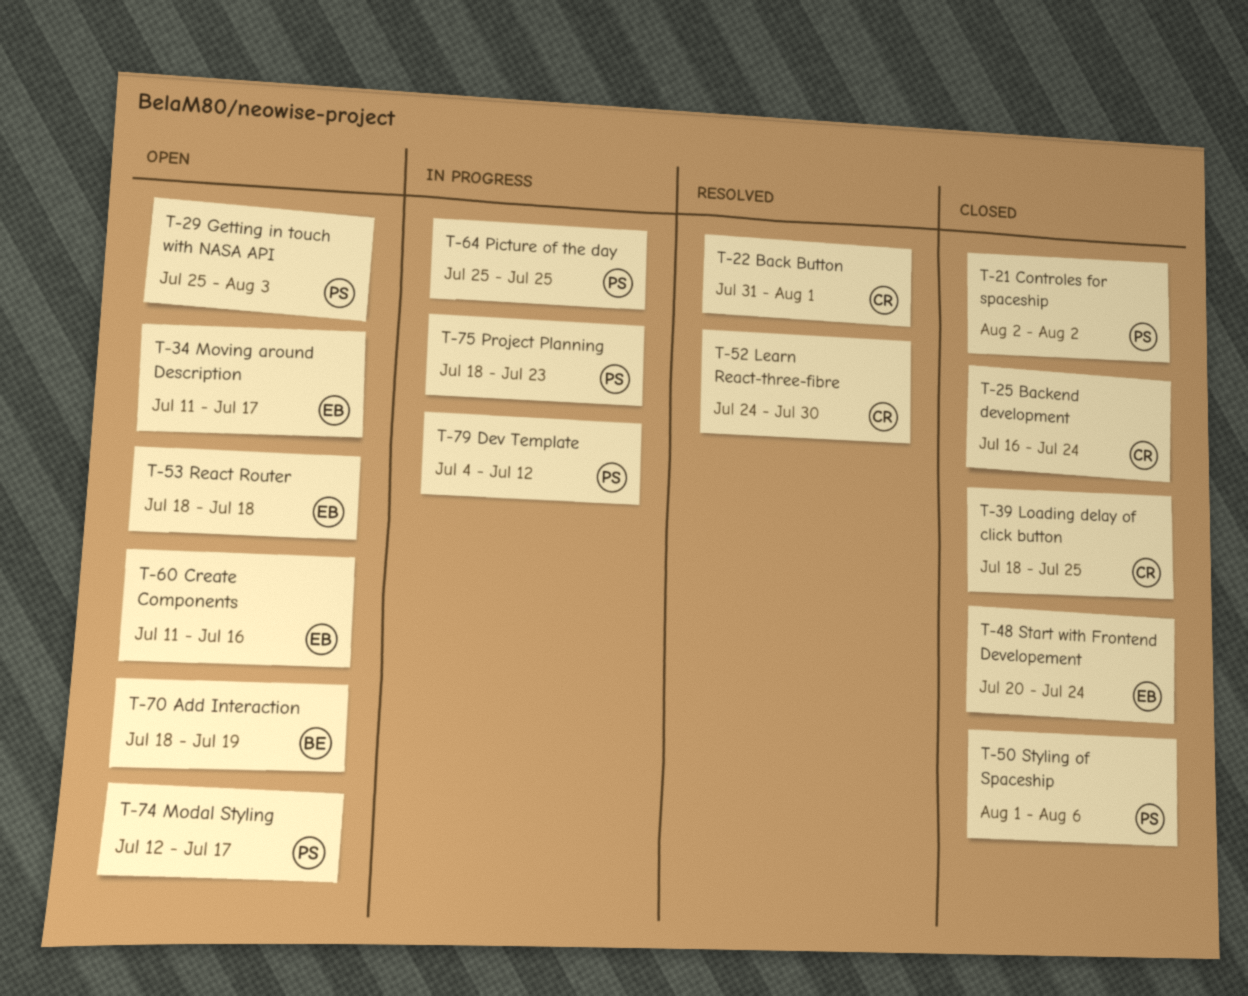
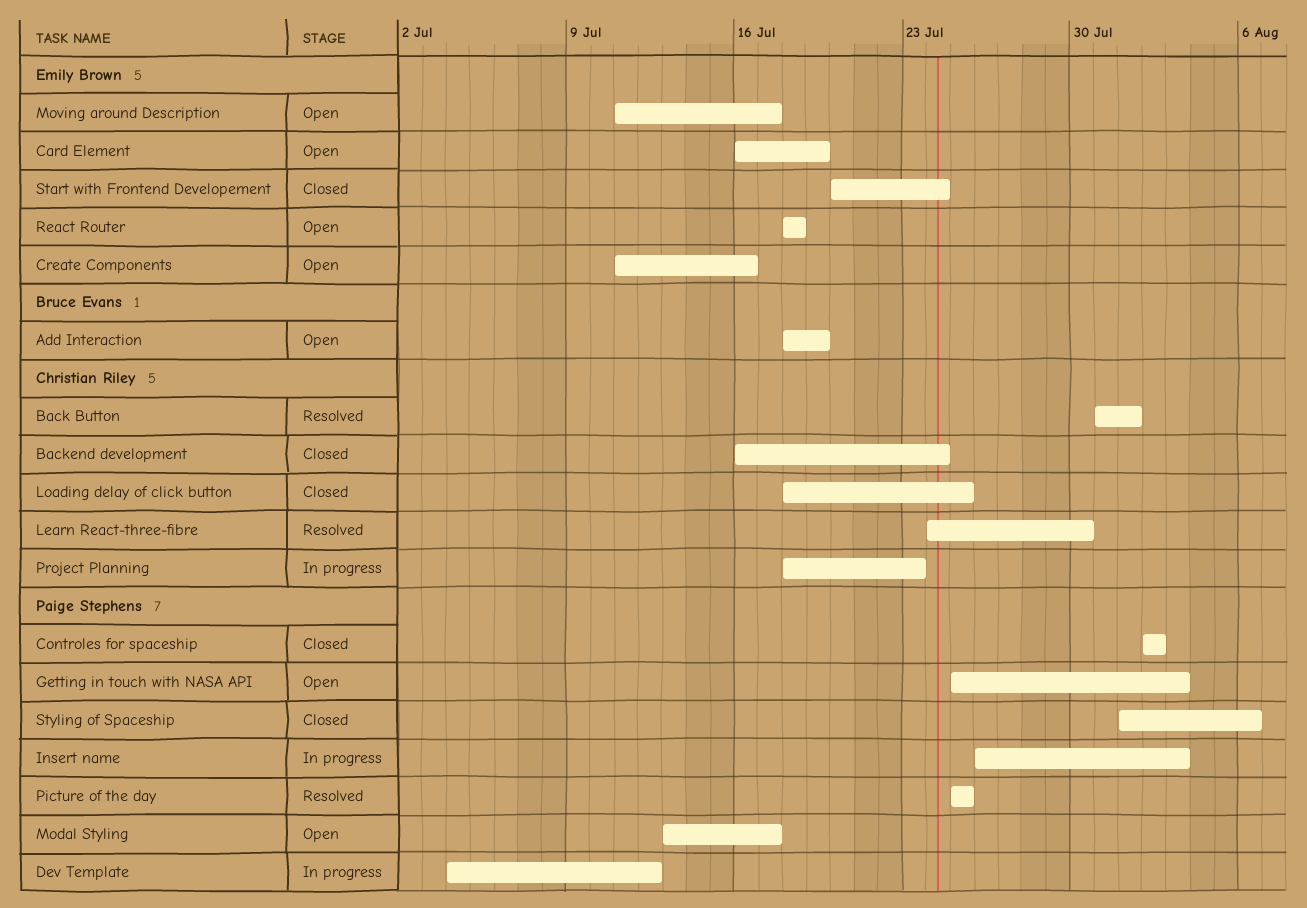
Card Element: none -> present
Insert name: none -> present
Modal Styling, start: Jul 12 -> Jul 13
Picture of the day, status: In progress -> Resolved
Project Planning, owner: Paige Stephens -> Christian Riley

